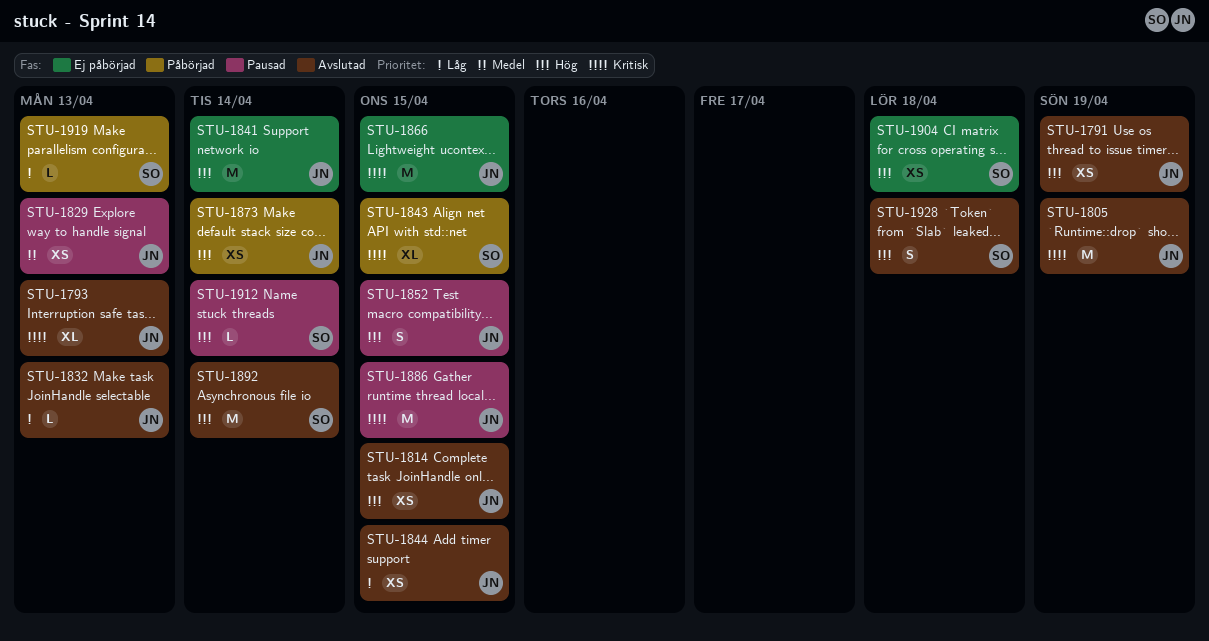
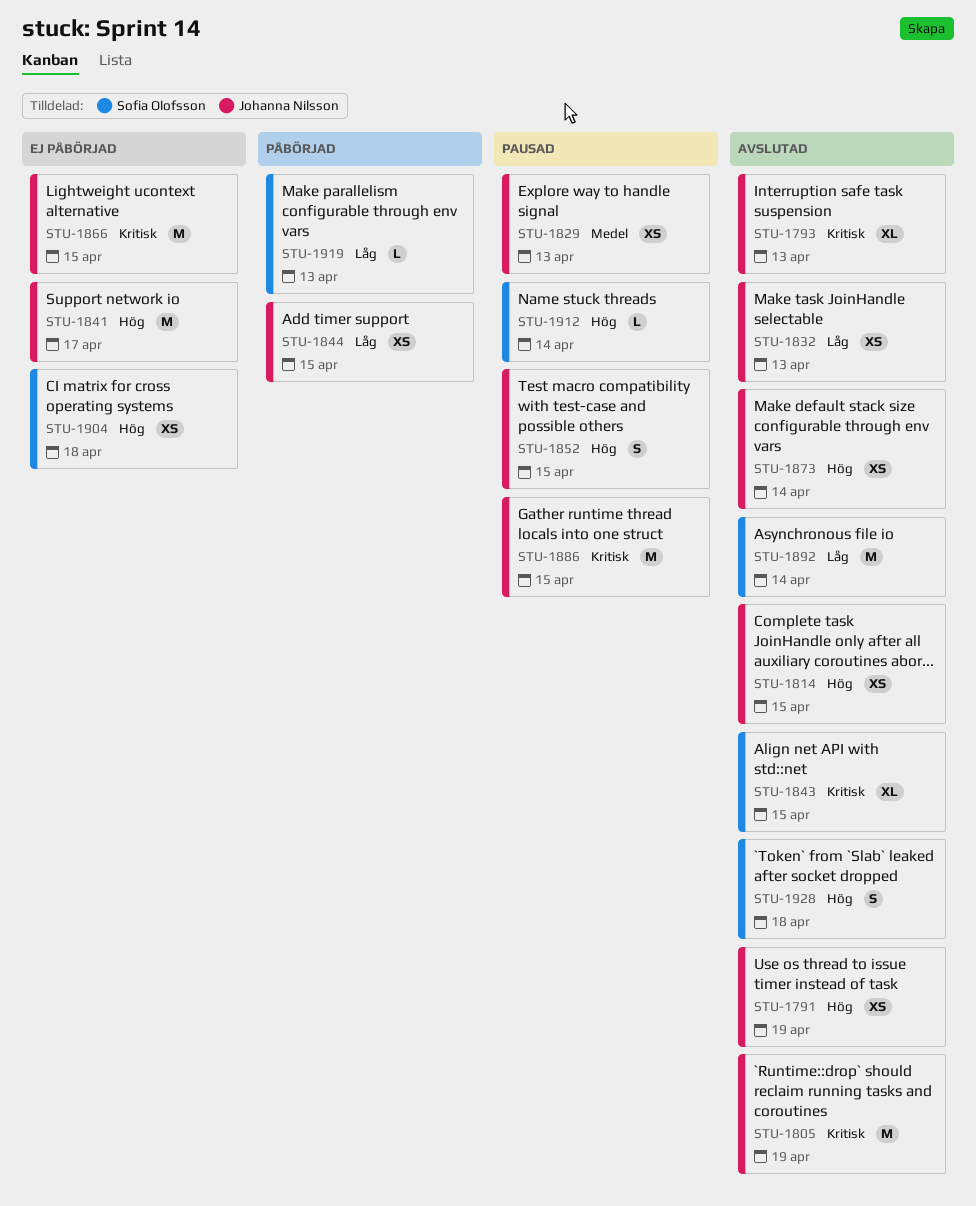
STU-1832, estimate: L -> XS
STU-1841, due: Apr 14 -> Apr 17
STU-1843, status: Påbörjad -> Avslutad
STU-1844, status: Avslutad -> Påbörjad
STU-1873, status: Påbörjad -> Avslutad
STU-1892, priority: Hög -> Låg

